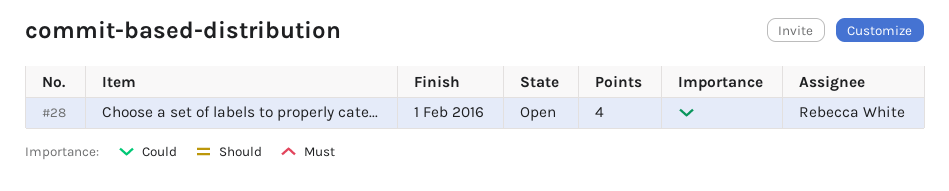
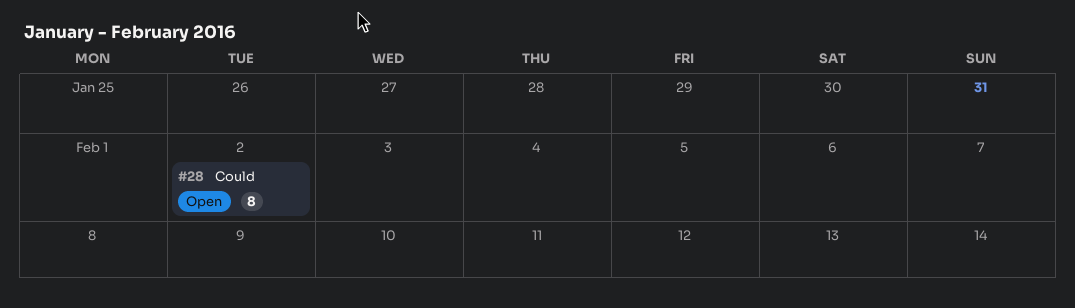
#28, estimate: 4 -> 8
#28, due: Feb 1 -> Feb 2

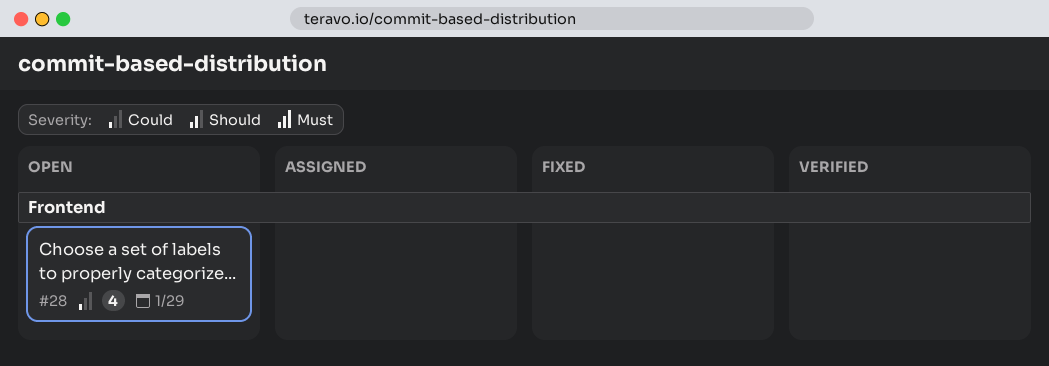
#28, estimate: 8 -> 4
#28, due: Feb 2 -> Jan 29

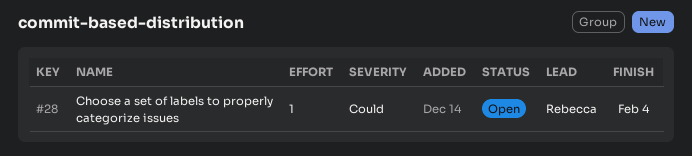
#28, estimate: 4 -> 1
#28, due: Jan 29 -> Feb 4

